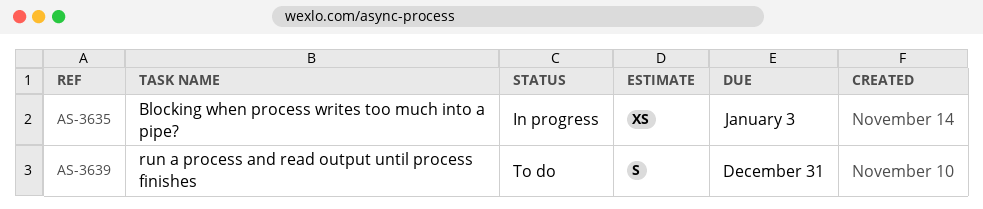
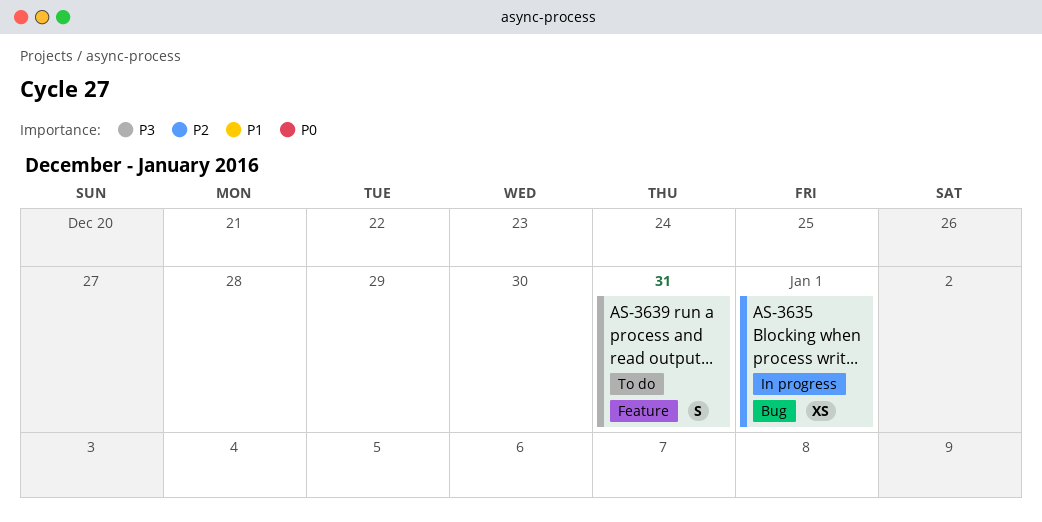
AS-3635, due: Jan 3 -> Jan 1

